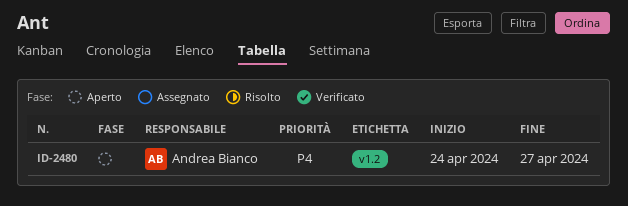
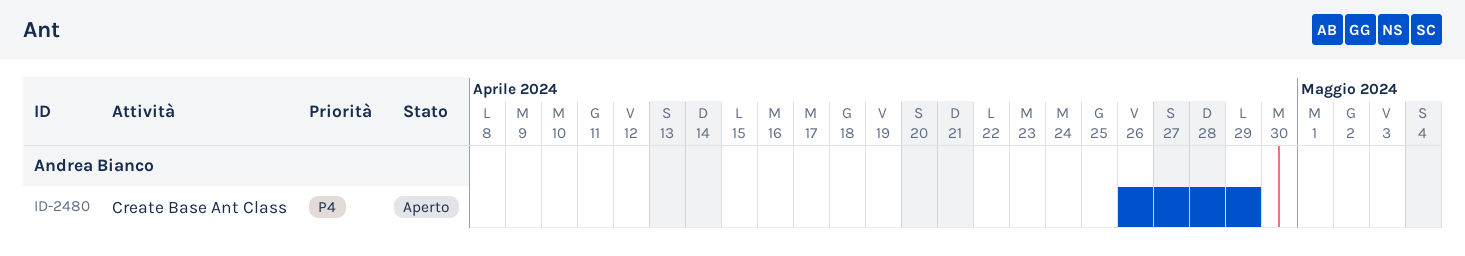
ID-2480, start: Apr 24 -> Apr 26
ID-2480, due: Apr 27 -> Apr 29

